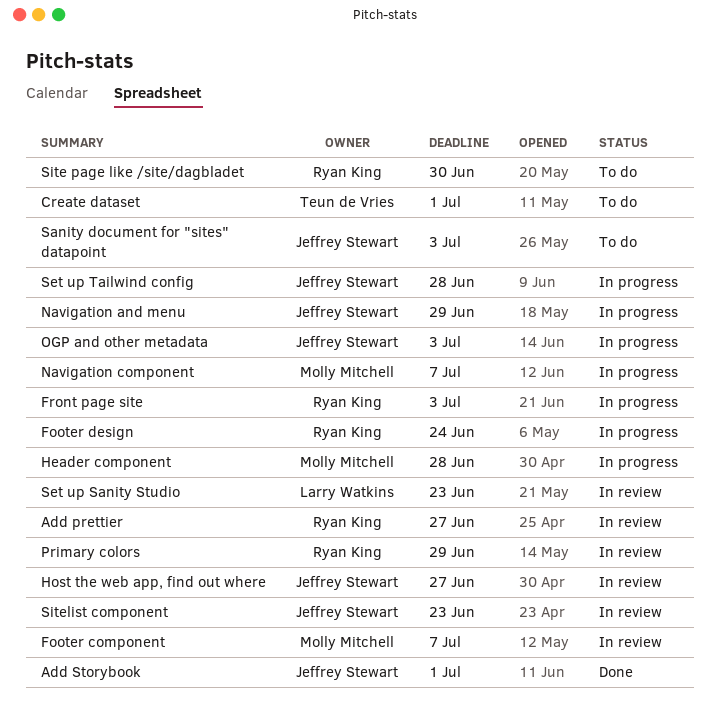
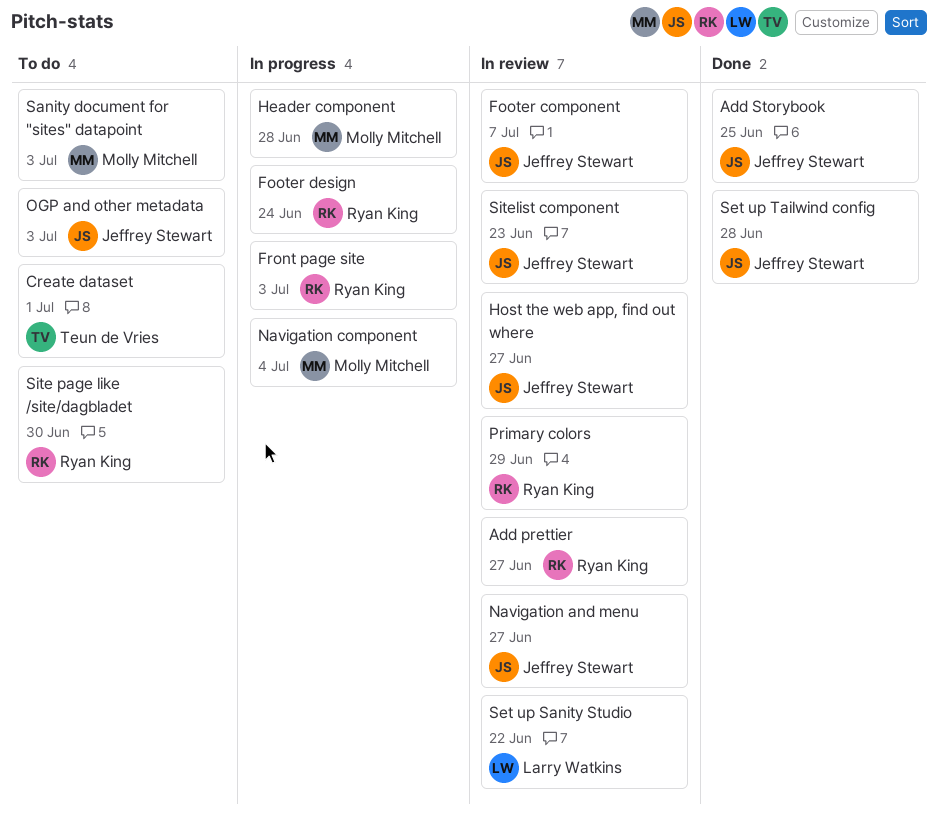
Add Storybook, due: Jul 1 -> Jun 25
Footer component, owner: Molly Mitchell -> Jeffrey Stewart
Navigation and menu, status: In progress -> In review
Navigation and menu, due: Jun 29 -> Jun 27
Navigation component, due: Jul 7 -> Jul 4
OGP and other metadata, status: In progress -> To do
Sanity document for "sites" datapoint, owner: Jeffrey Stewart -> Molly Mitchell
Set up Sanity Studio, due: Jun 23 -> Jun 22
Set up Tailwind config, status: In progress -> Done

